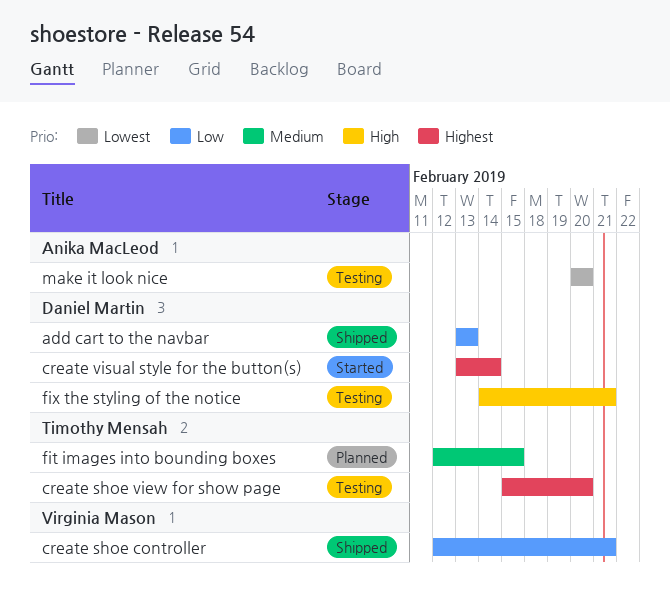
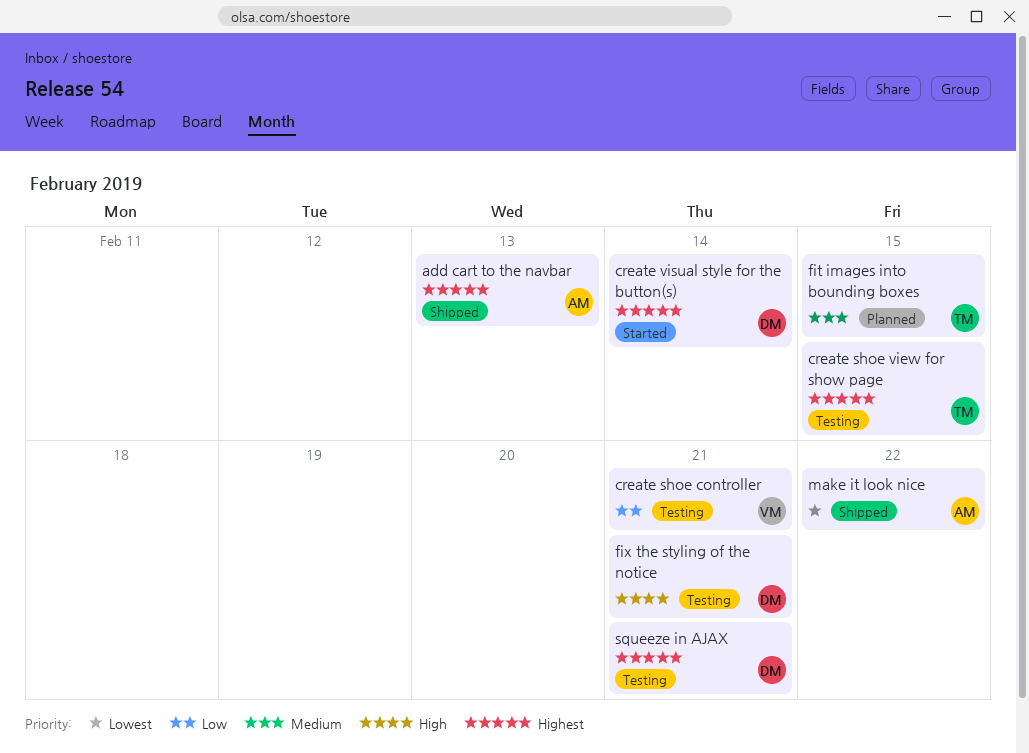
add cart to the navbar, owner: Daniel Martin -> Anika MacLeod
add cart to the navbar, priority: Low -> Highest
create shoe controller, status: Shipped -> Testing
create shoe view for show page, due: Feb 20 -> Feb 15
make it look nice, status: Testing -> Shipped
make it look nice, due: Feb 20 -> Feb 22
squeeze in AJAX: none -> present

